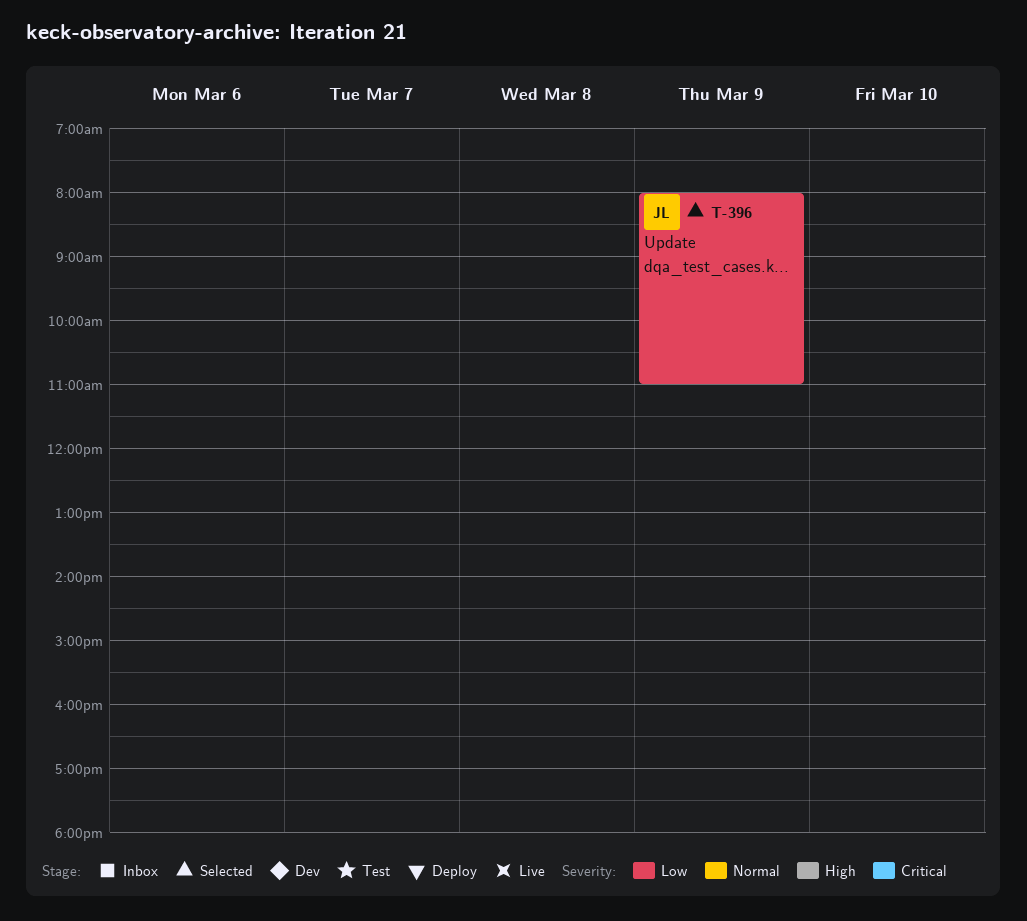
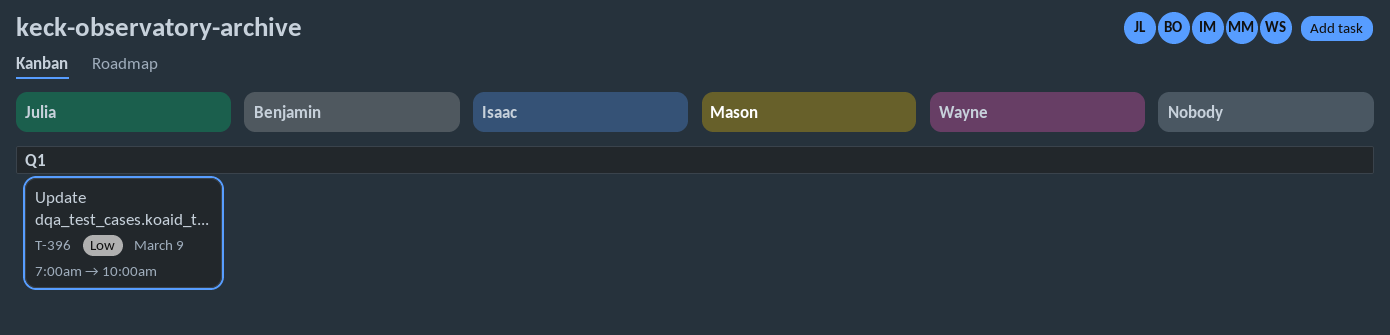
T-396, begins: 08:00 -> 07:00
T-396, ends: 11:00 -> 10:00

